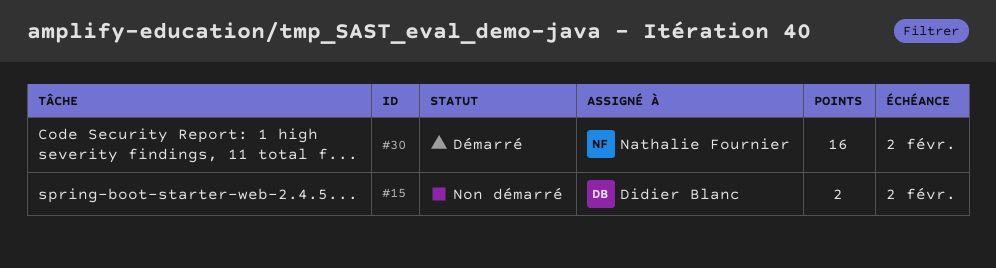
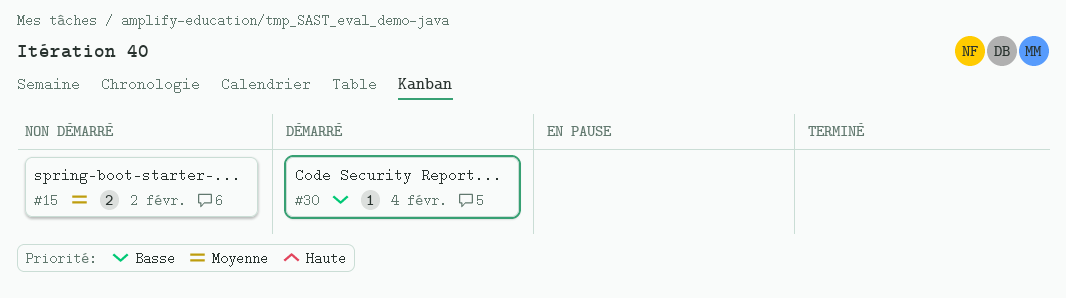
#30, estimate: 16 -> 1
#30, due: Feb 2 -> Feb 4

